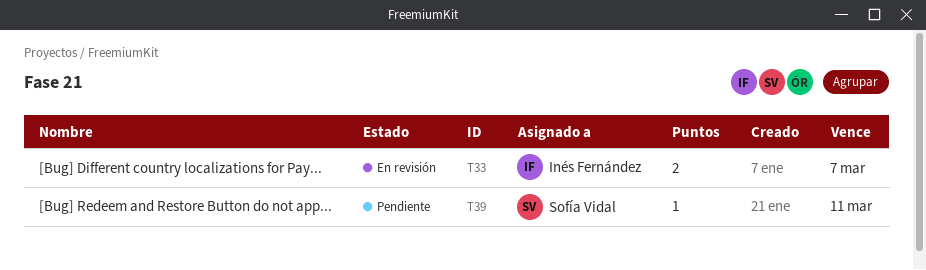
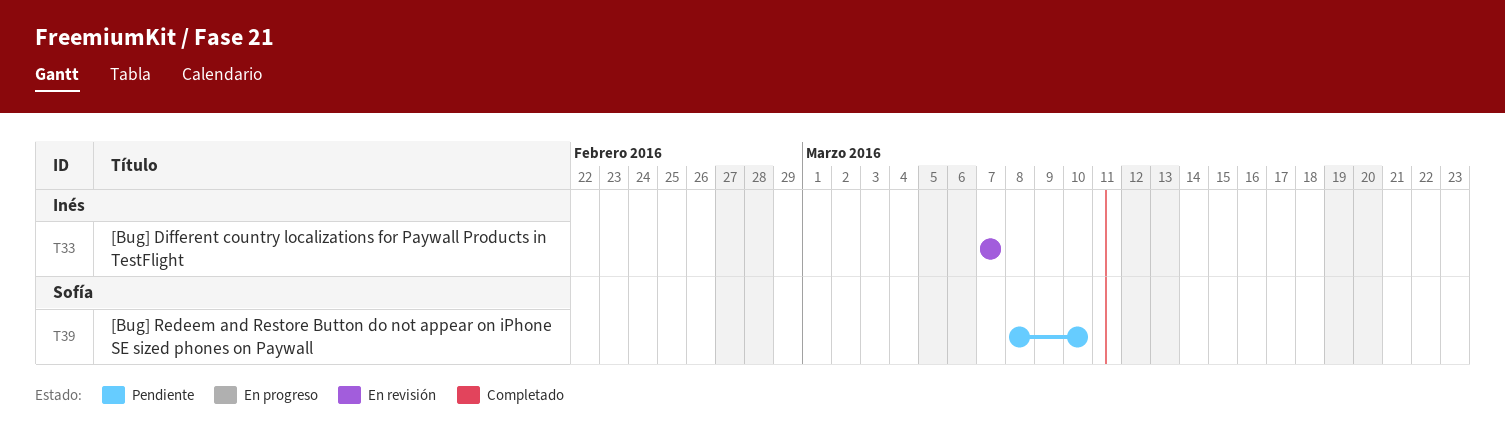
T39, due: Mar 11 -> Mar 10

